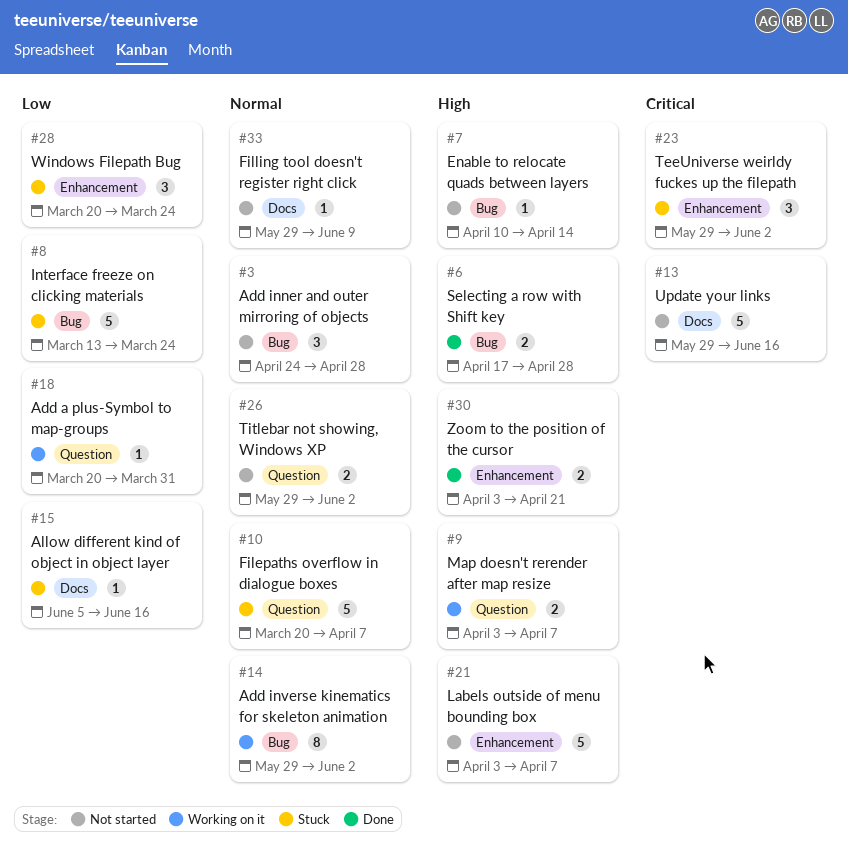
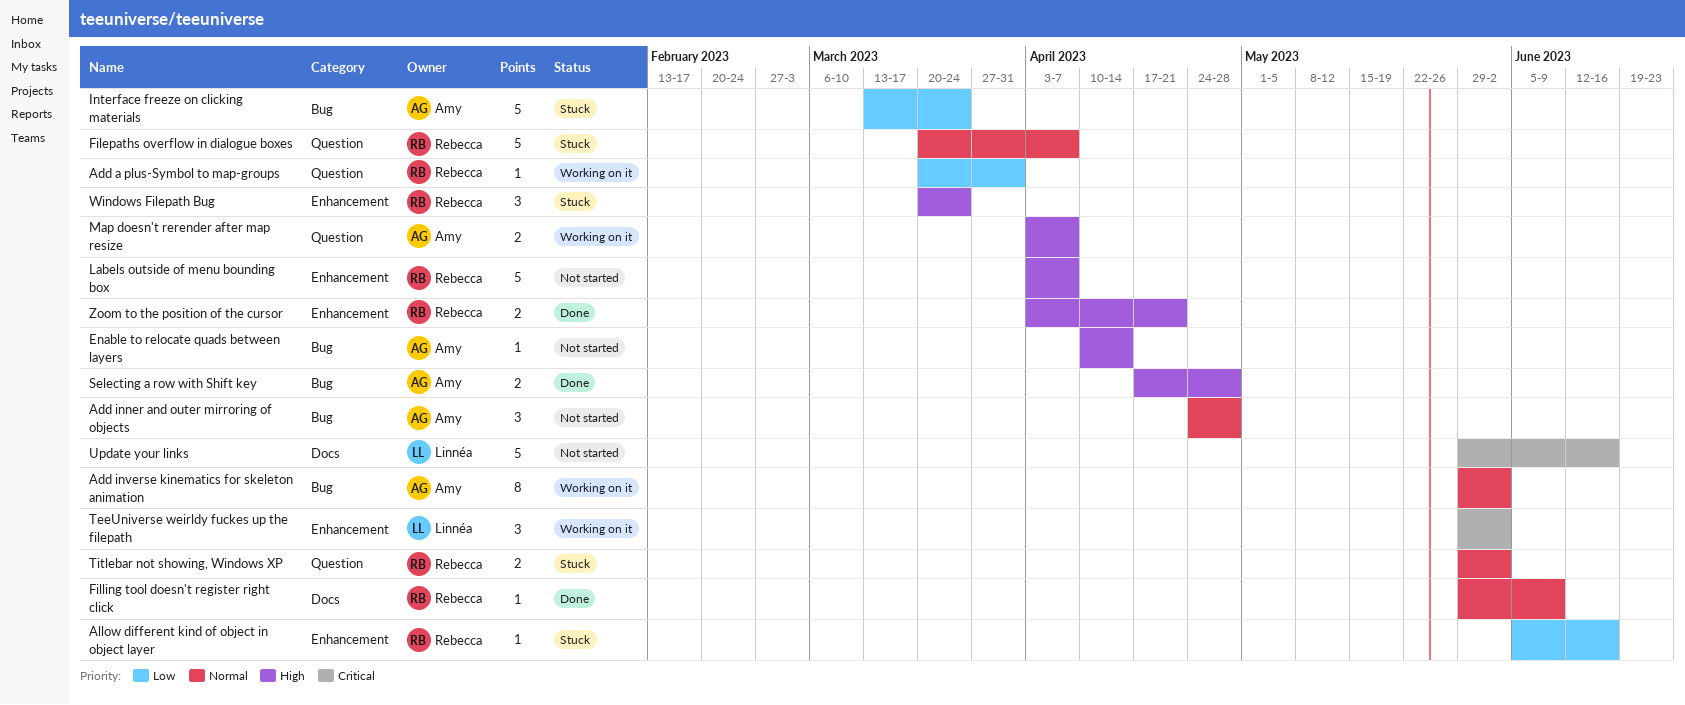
Allow different kind of object in object layer, label: Docs -> Enhancement
Filling tool doesn't register right click, status: Not started -> Done
TeeUniverse weirldy fuckes up the filepath, status: Stuck -> Working on it
Titlebar not showing, Windows XP, status: Not started -> Stuck
Windows Filepath Bug, priority: Low -> High

